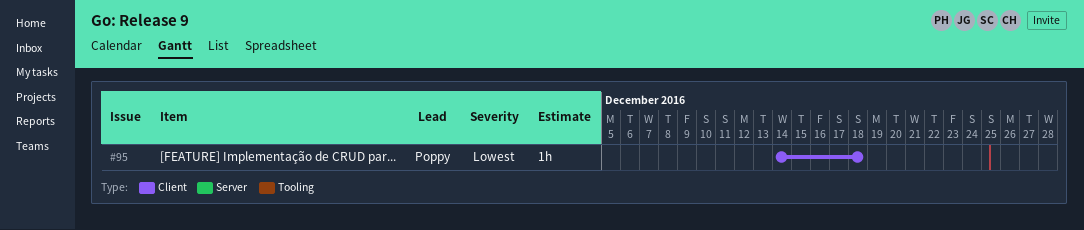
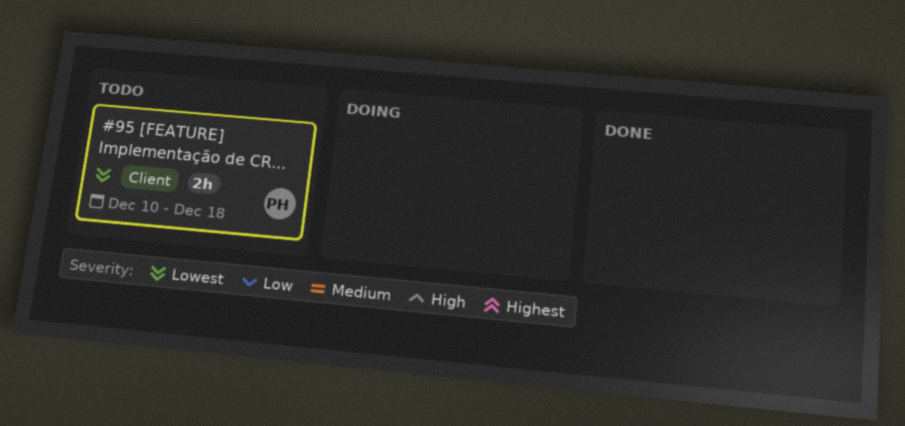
#95, estimate: 1h -> 2h
#95, start: Dec 14 -> Dec 10

